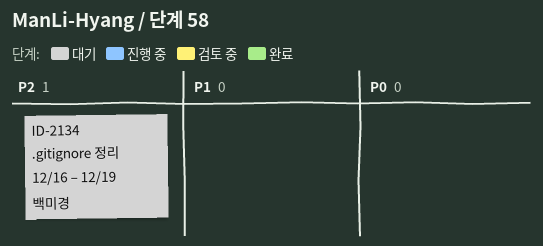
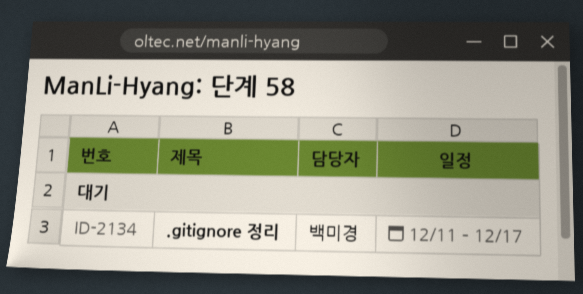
ID-2134, start: Dec 16 -> Dec 11
ID-2134, due: Dec 19 -> Dec 17

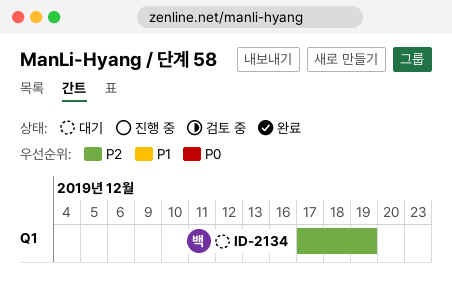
ID-2134, start: Dec 11 -> Dec 17
ID-2134, due: Dec 17 -> Dec 19

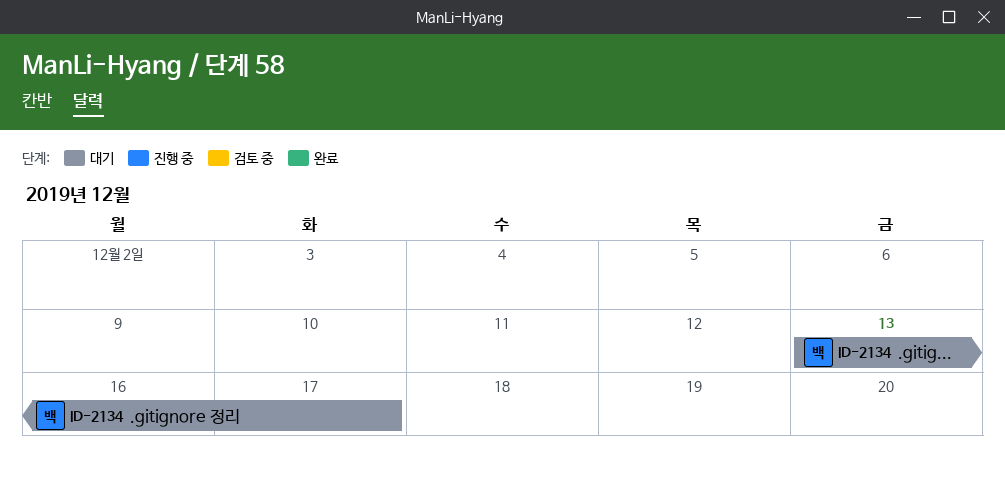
ID-2134, start: Dec 17 -> Dec 13
ID-2134, due: Dec 19 -> Dec 17

